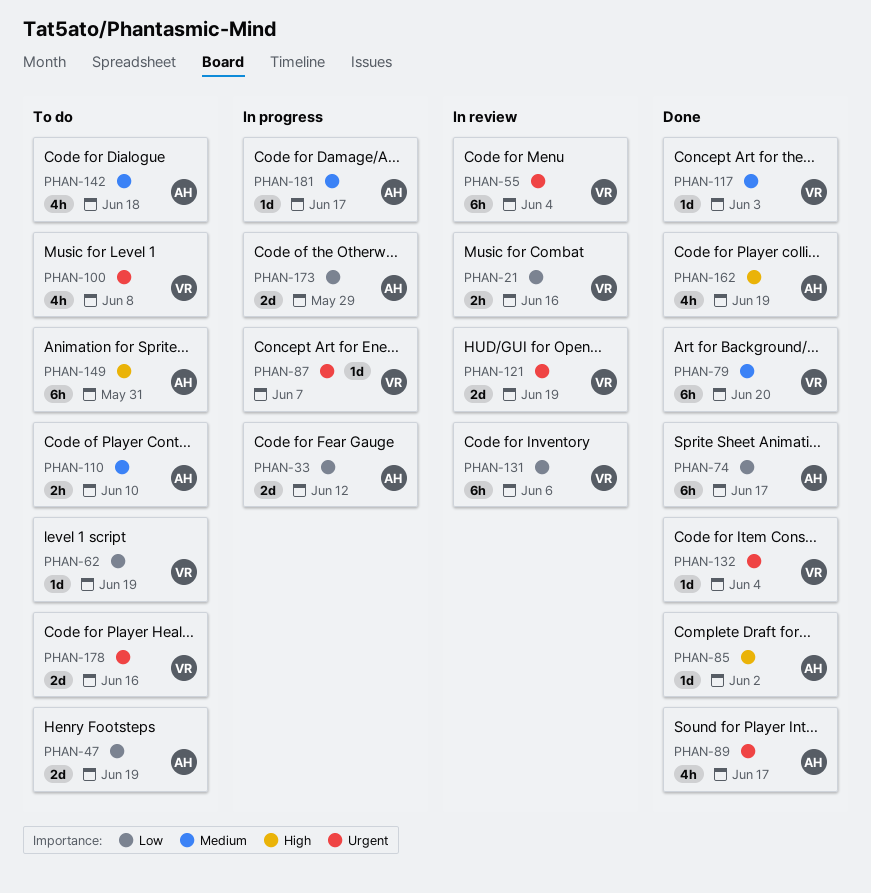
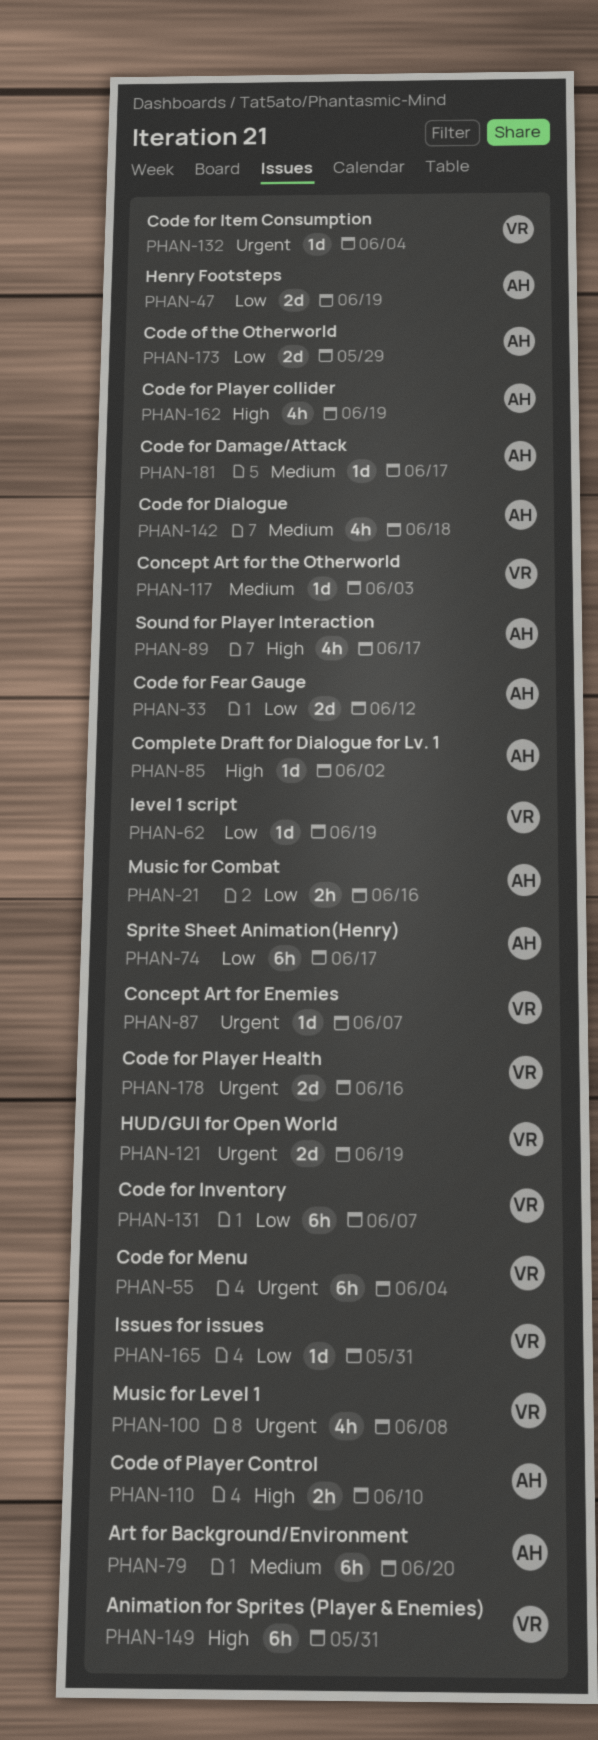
PHAN-21, owner: VR -> AH
PHAN-79, owner: VR -> AH
PHAN-89, priority: Urgent -> High
PHAN-110, priority: Medium -> High
PHAN-131, due: Jun 6 -> Jun 7
PHAN-149, owner: AH -> VR
PHAN-165: none -> present

